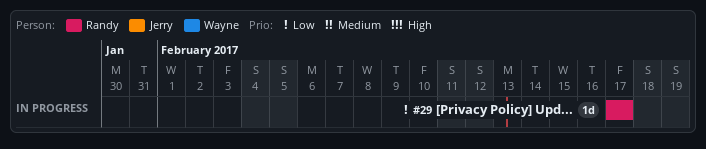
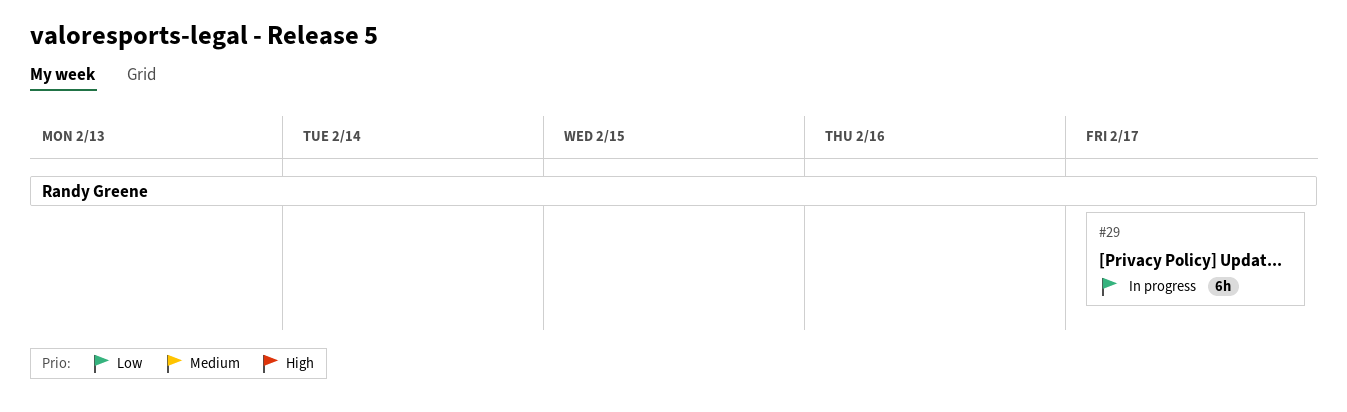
#29, estimate: 1d -> 6h

